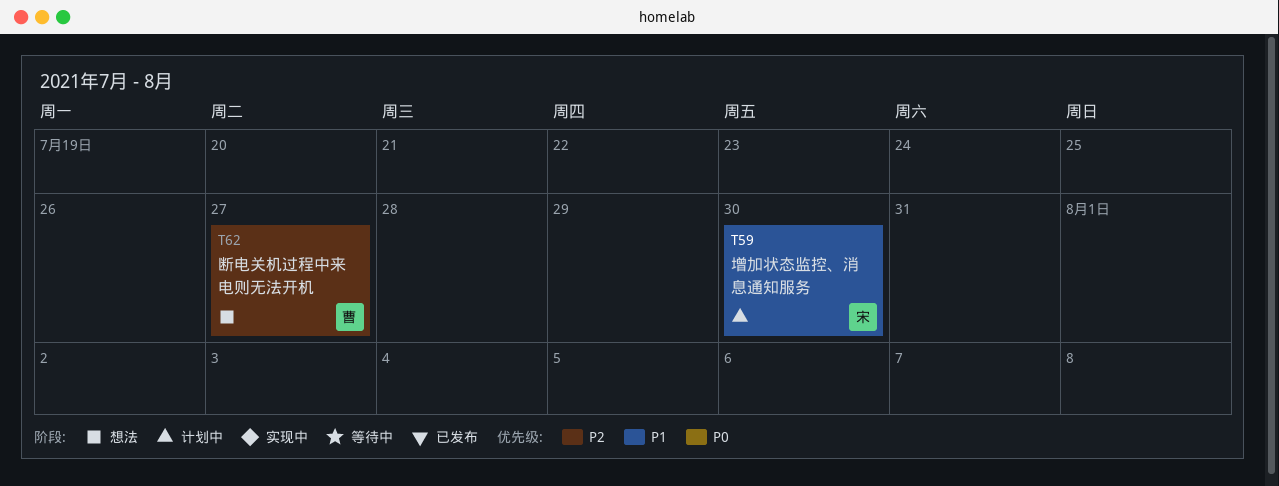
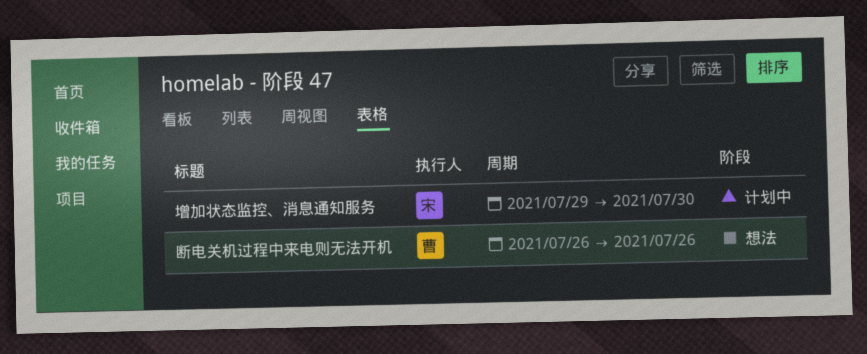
断电关机过程中来电则无法开机, due: Jul 27 -> Jul 26

